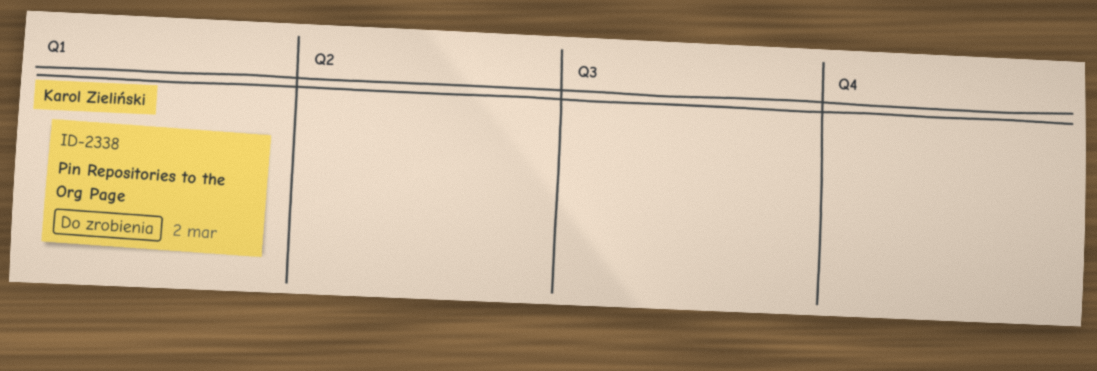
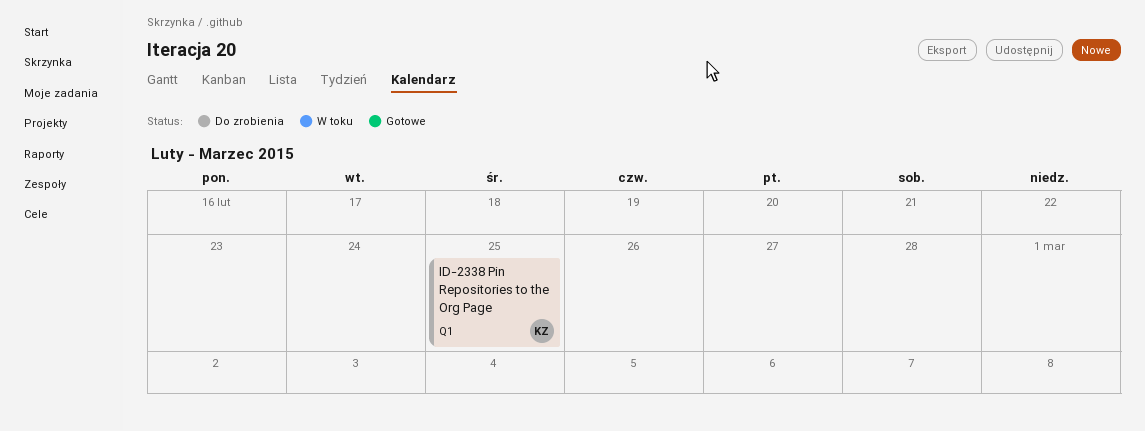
ID-2338, due: Mar 2 -> Feb 25

